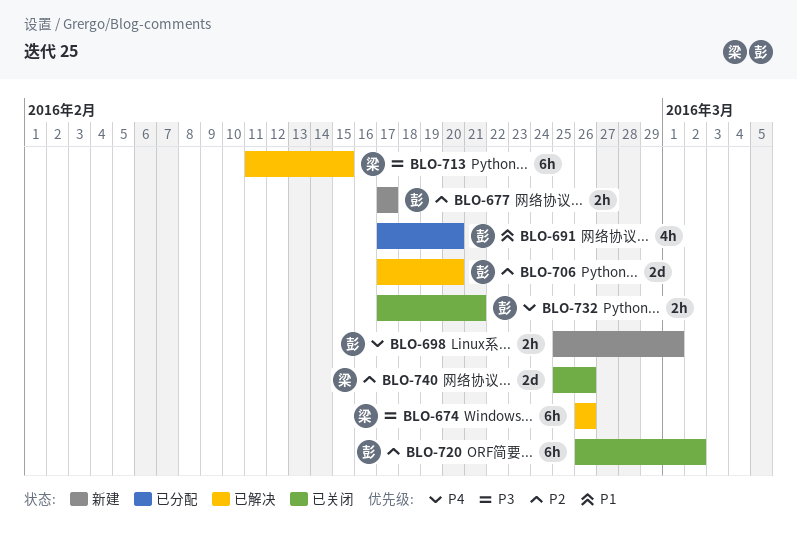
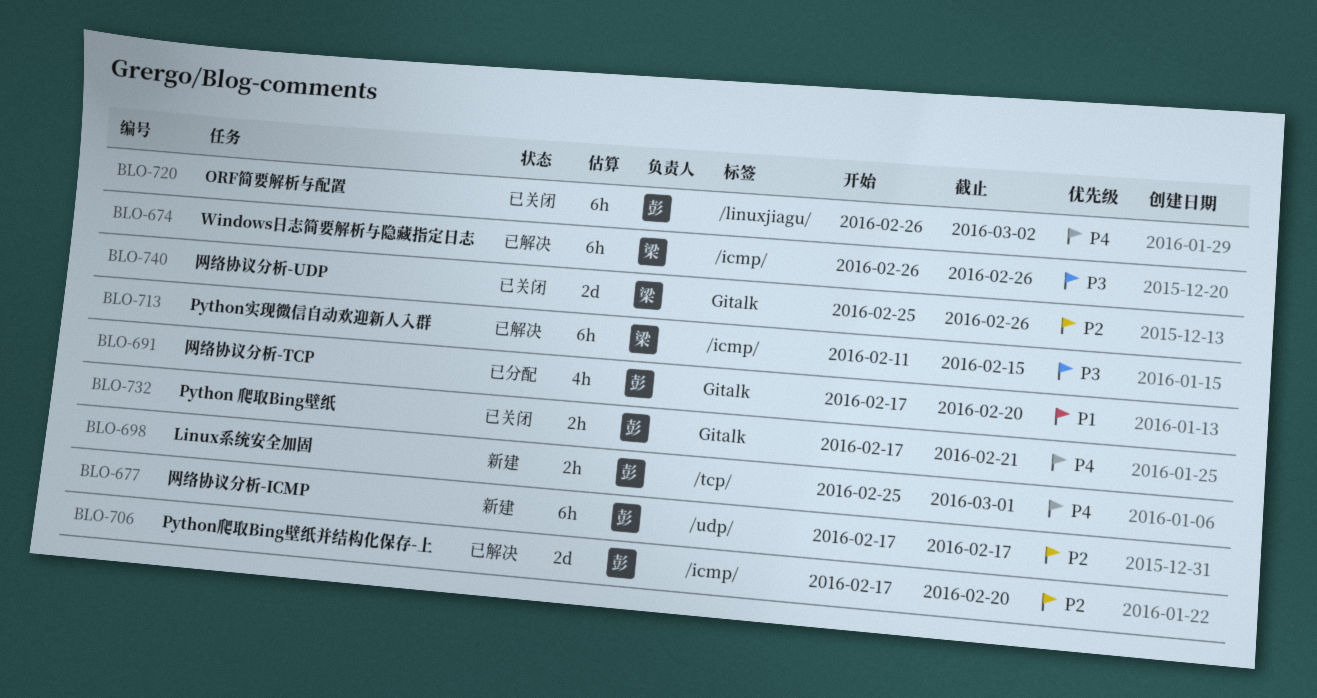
BLO-677, estimate: 2h -> 6h
BLO-720, priority: P2 -> P4

